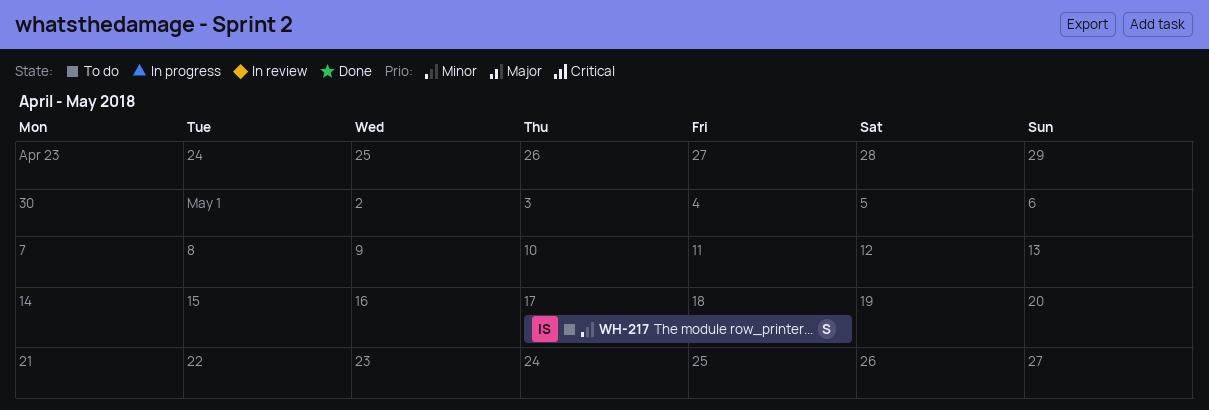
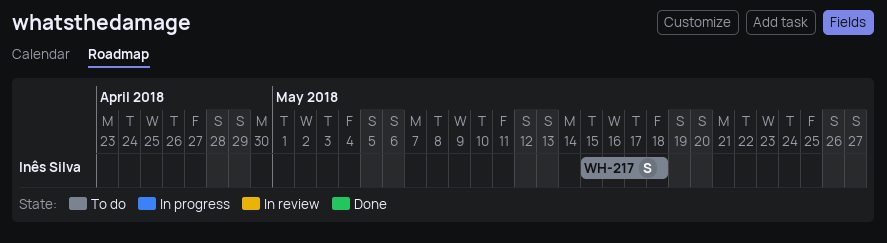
WH-217, start: May 17 -> May 15

